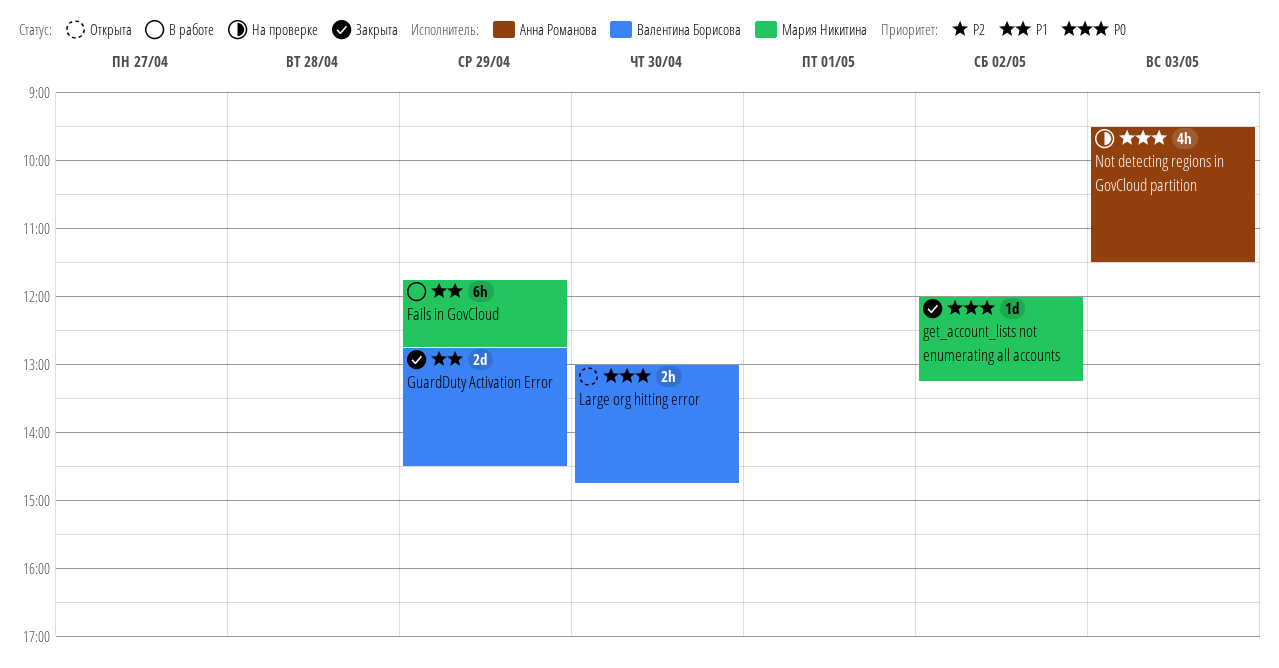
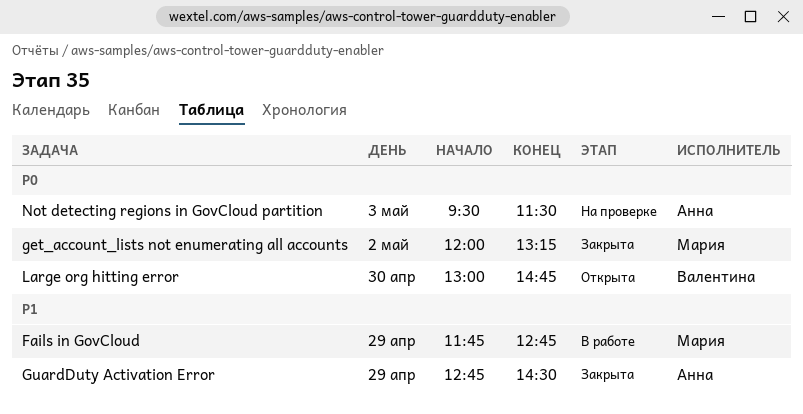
GuardDuty Activation Error, owner: Валентина Борисова -> Анна Романова

